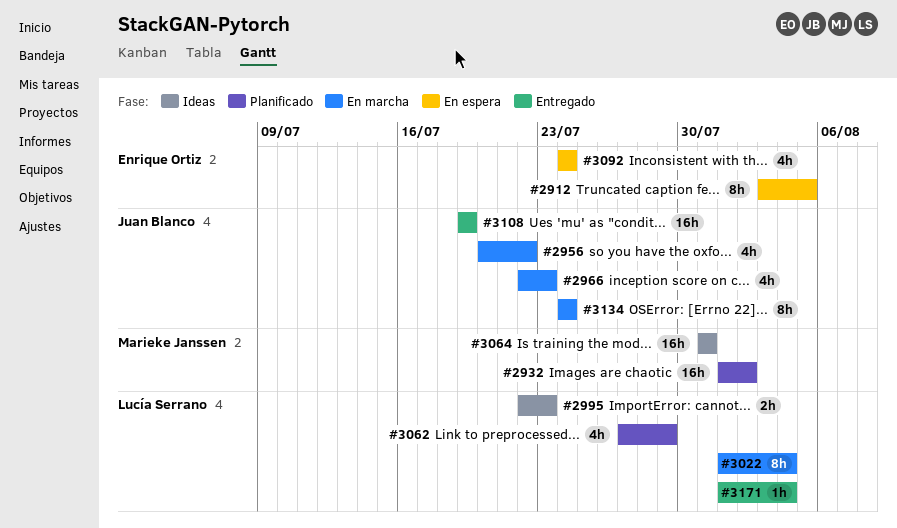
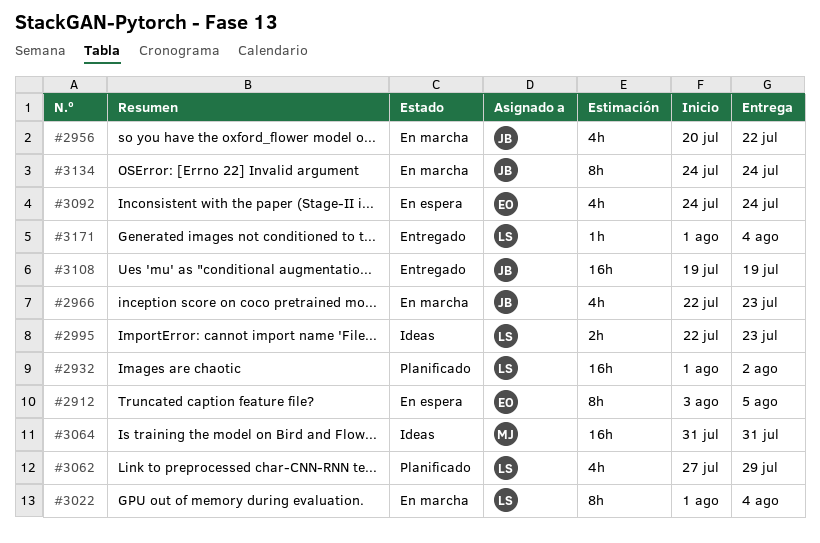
#2932, owner: Marieke Janssen -> Lucía Serrano

